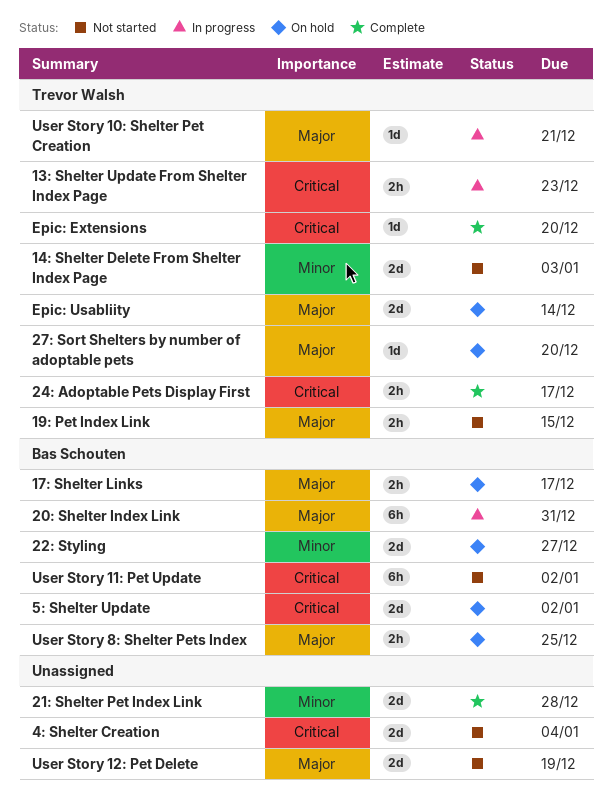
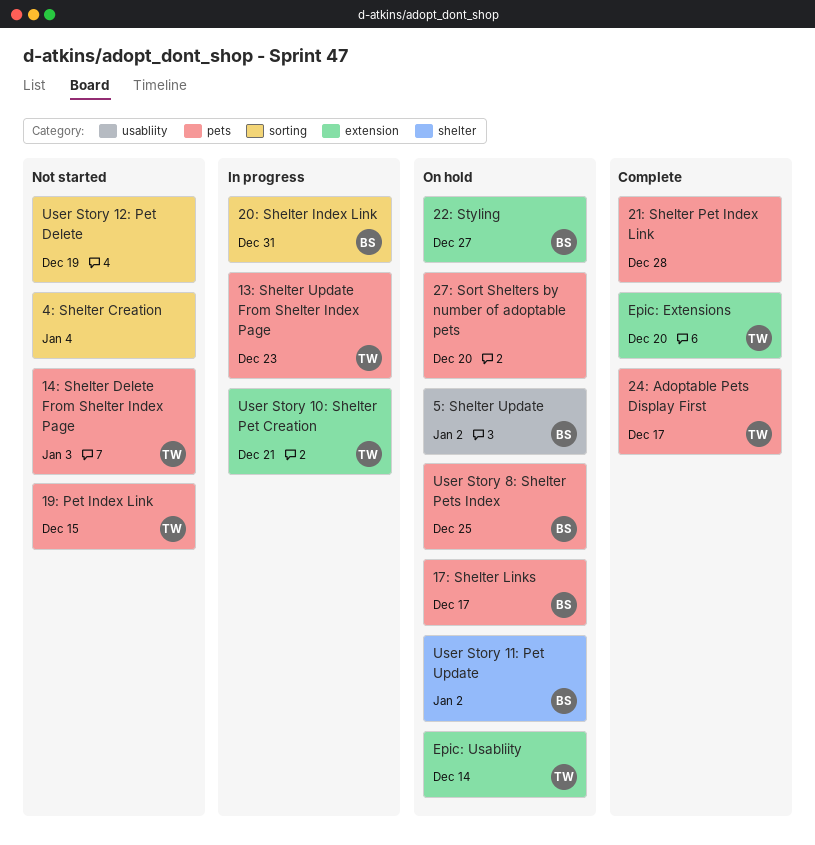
27: Sort Shelters by number of adoptable pets, owner: Trevor Walsh -> none
User Story 11: Pet Update, status: Not started -> On hold

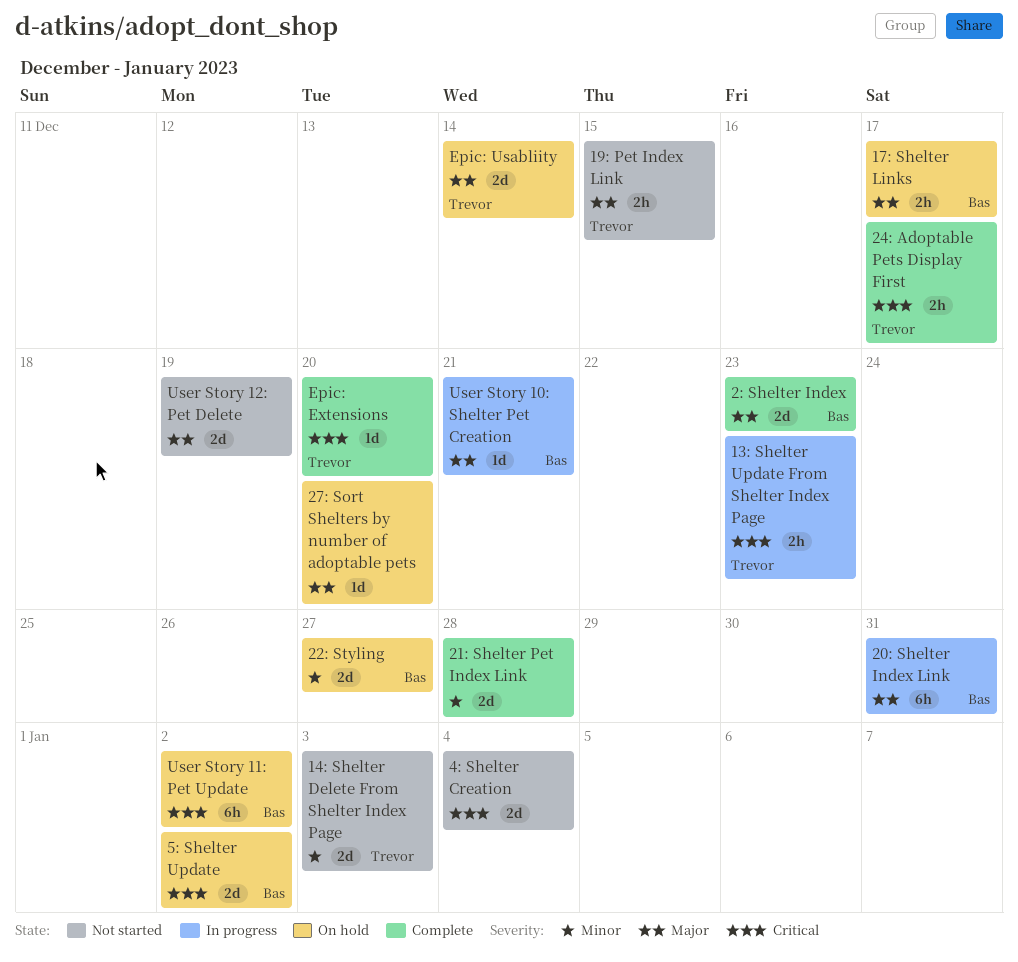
2: Shelter Index: none -> present
User Story 10: Shelter Pet Creation, owner: Trevor -> Bas
User Story 8: Shelter Pets Index: present -> none

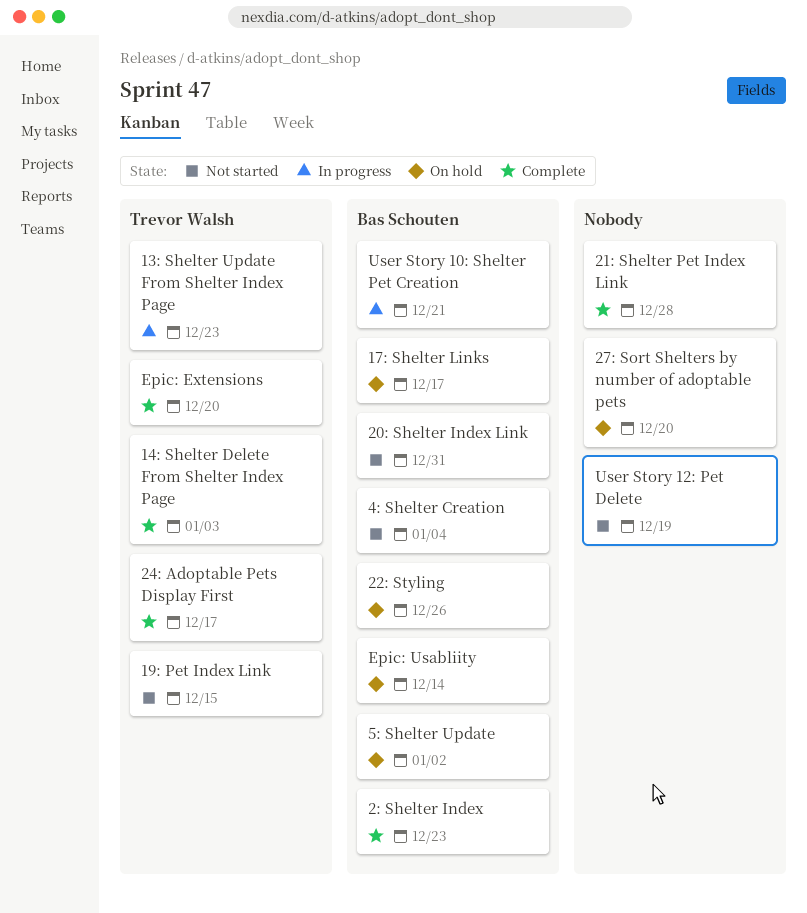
14: Shelter Delete From Shelter Index Page, status: Not started -> Complete
20: Shelter Index Link, status: In progress -> Not started
22: Styling, due: Dec 27 -> Dec 26
4: Shelter Creation, owner: none -> Bas Schouten
Epic: Usabliity, owner: Trevor Walsh -> Bas Schouten
User Story 11: Pet Update: present -> none

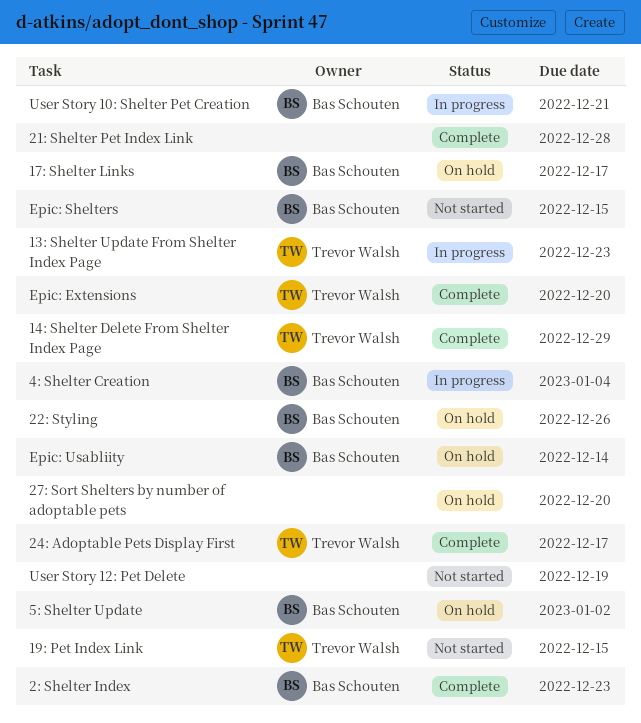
14: Shelter Delete From Shelter Index Page, due: Jan 3 -> Dec 29
20: Shelter Index Link: present -> none
4: Shelter Creation, status: Not started -> In progress
Epic: Shelters: none -> present

